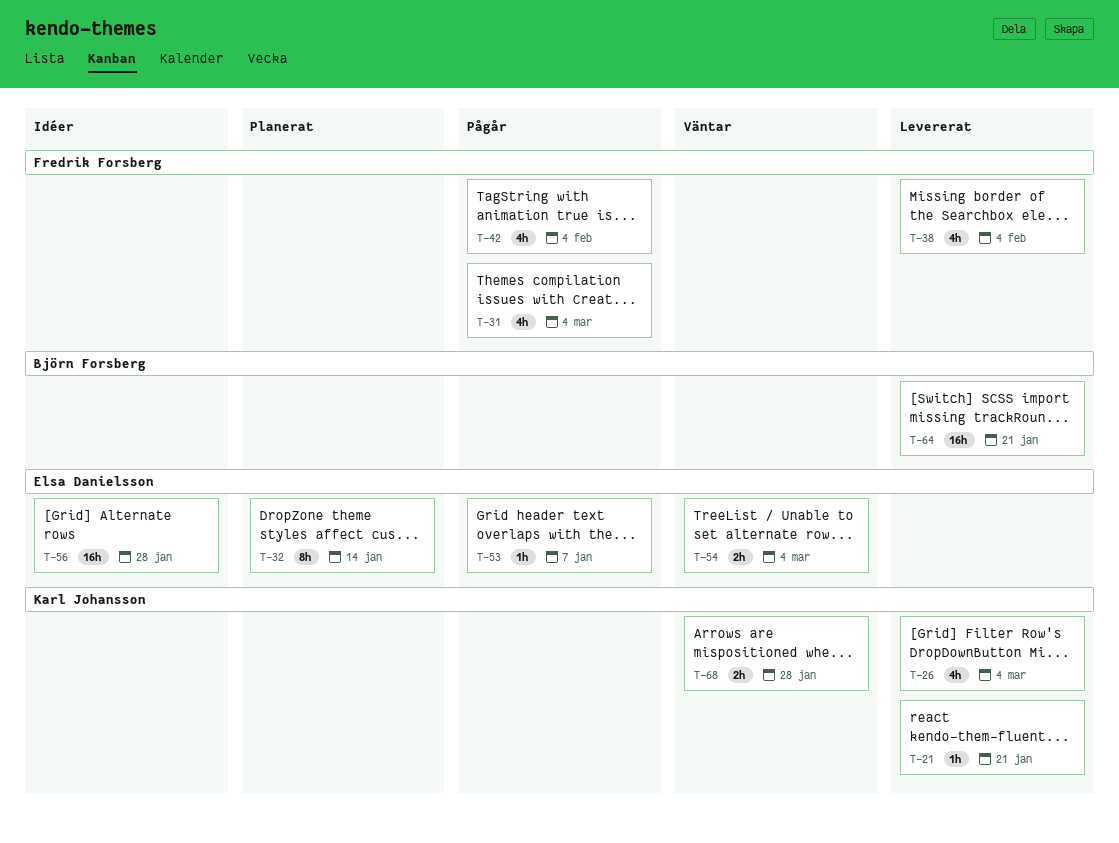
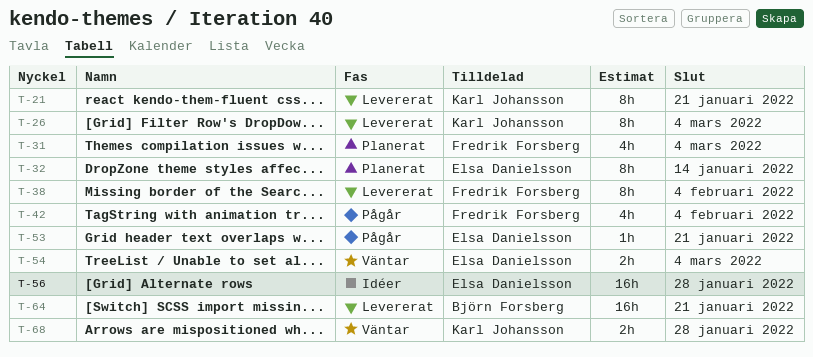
T-21, estimate: 1h -> 8h
T-26, estimate: 4h -> 8h
T-31, status: Pågår -> Planerat
T-38, estimate: 4h -> 8h
T-53, due: Jan 7 -> Jan 21

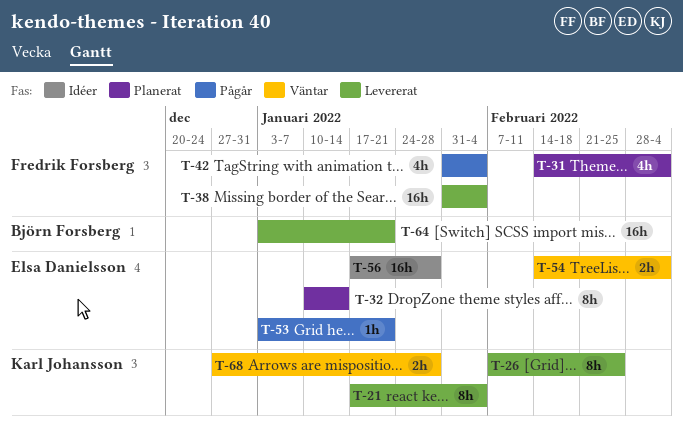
T-21, due: Jan 21 -> Feb 4
T-26, due: Mar 4 -> Feb 25
T-38, estimate: 8h -> 16h

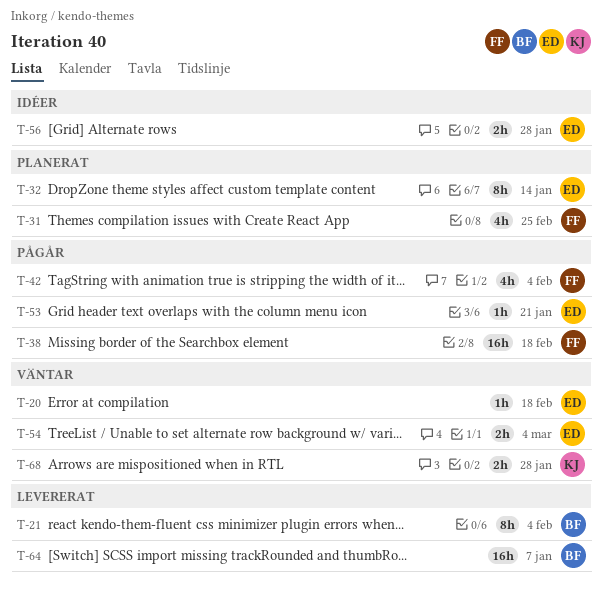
T-20: none -> present
T-21, owner: Karl Johansson -> Björn Forsberg
T-26: present -> none
T-31, due: Mar 4 -> Feb 25
T-38, status: Levererat -> Pågår
T-38, due: Feb 4 -> Feb 18
T-56, estimate: 16h -> 2h
T-64, due: Jan 21 -> Jan 7

